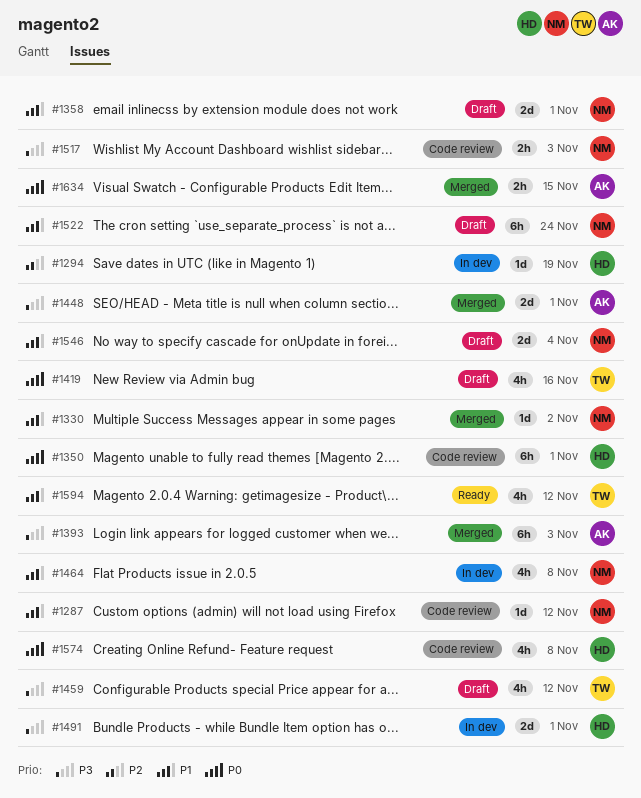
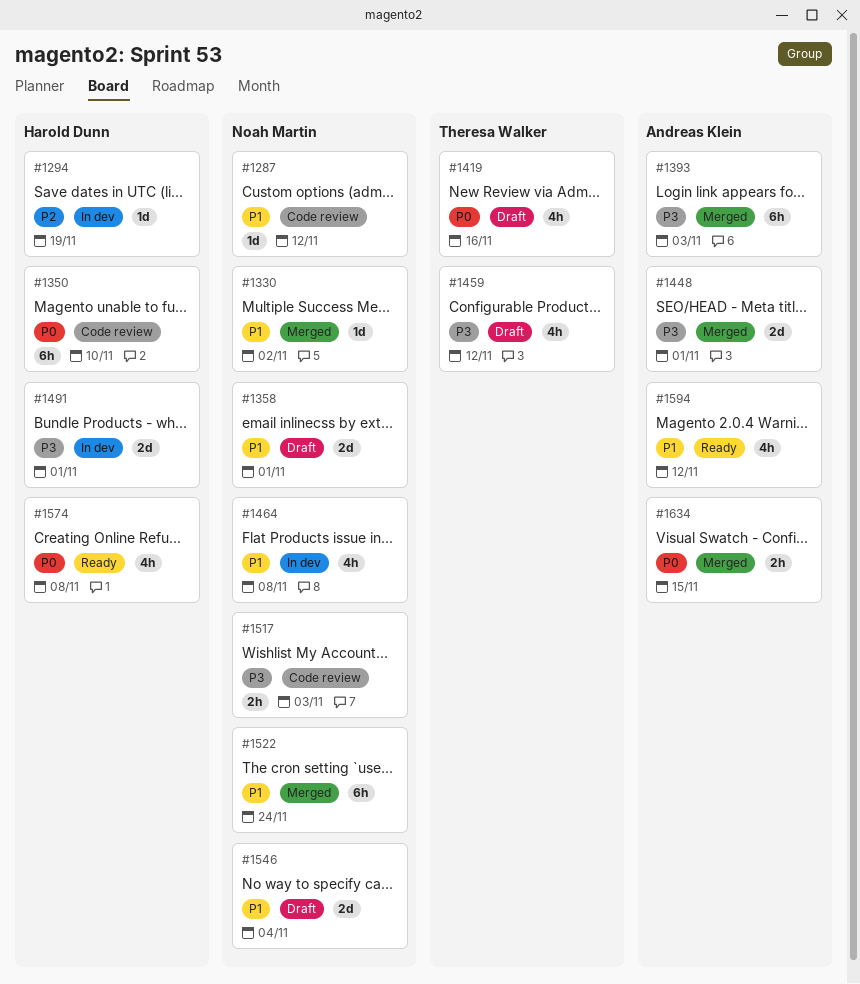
#1350, due: Nov 1 -> Nov 10
#1522, status: Draft -> Merged
#1574, status: Code review -> Ready
#1594, owner: Theresa Walker -> Andreas Klein

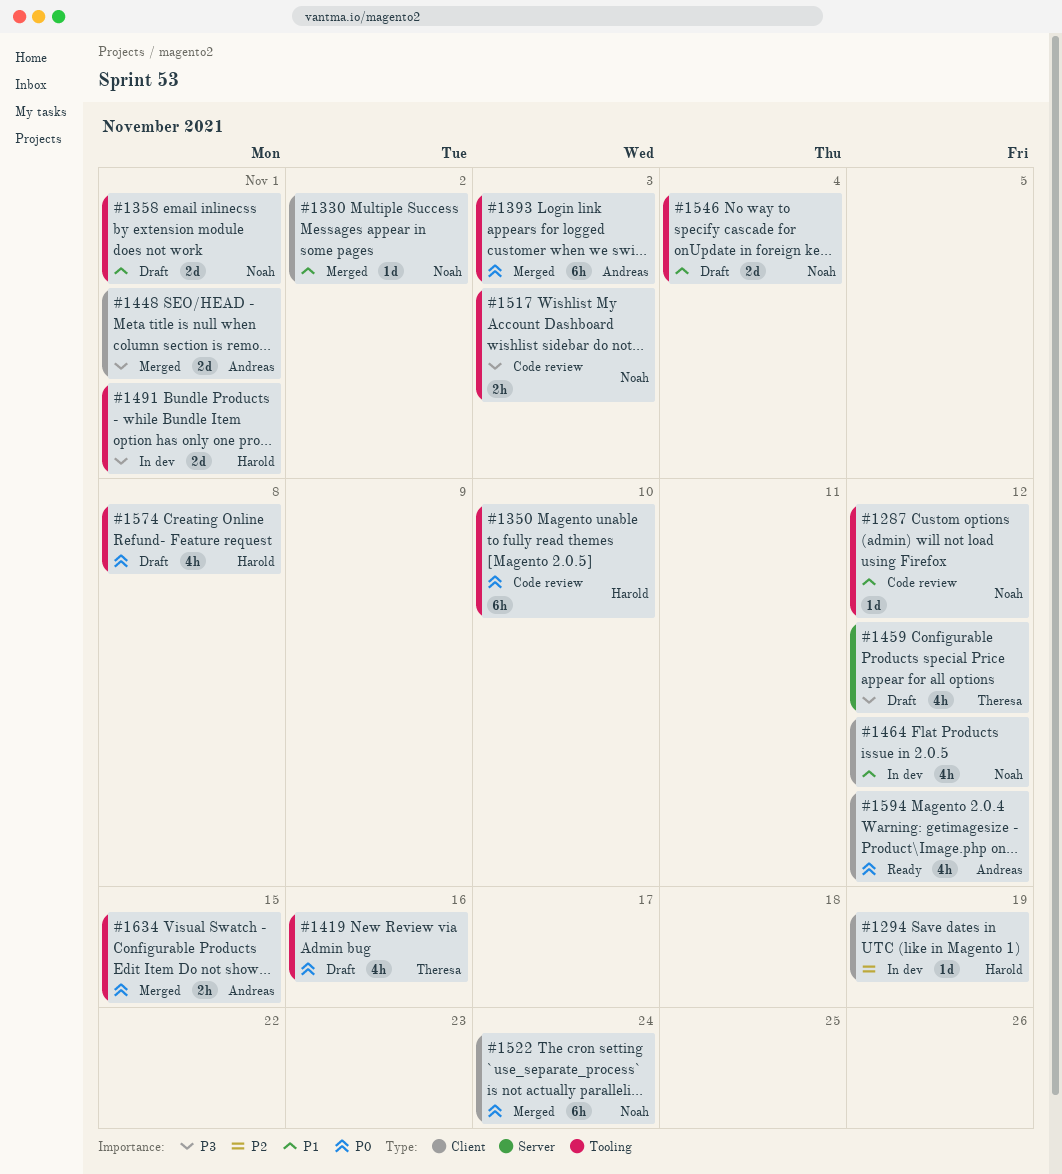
#1393, priority: P3 -> P0
#1464, due: Nov 8 -> Nov 12
#1522, priority: P1 -> P0
#1574, status: Ready -> Draft
#1594, priority: P1 -> P0

